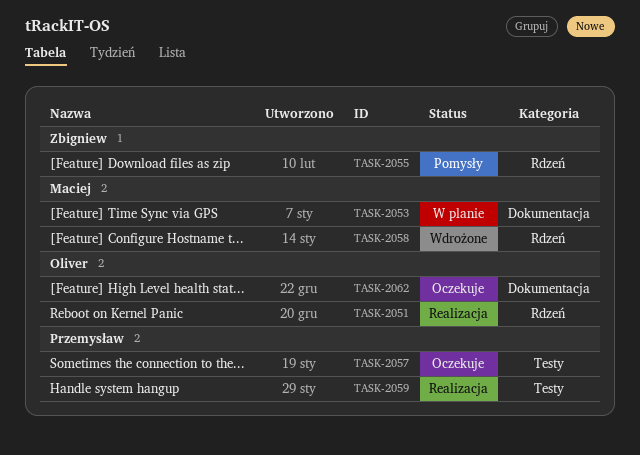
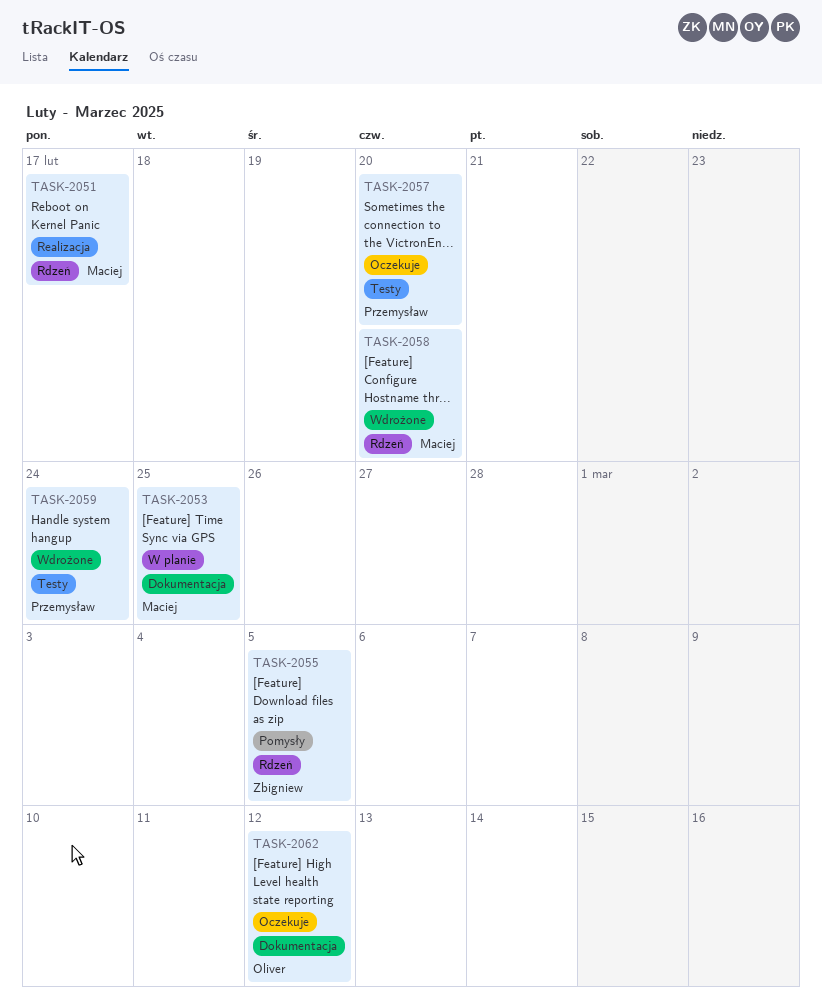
TASK-2051, owner: Oliver -> Maciej
TASK-2059, status: Realizacja -> Wdrożone

